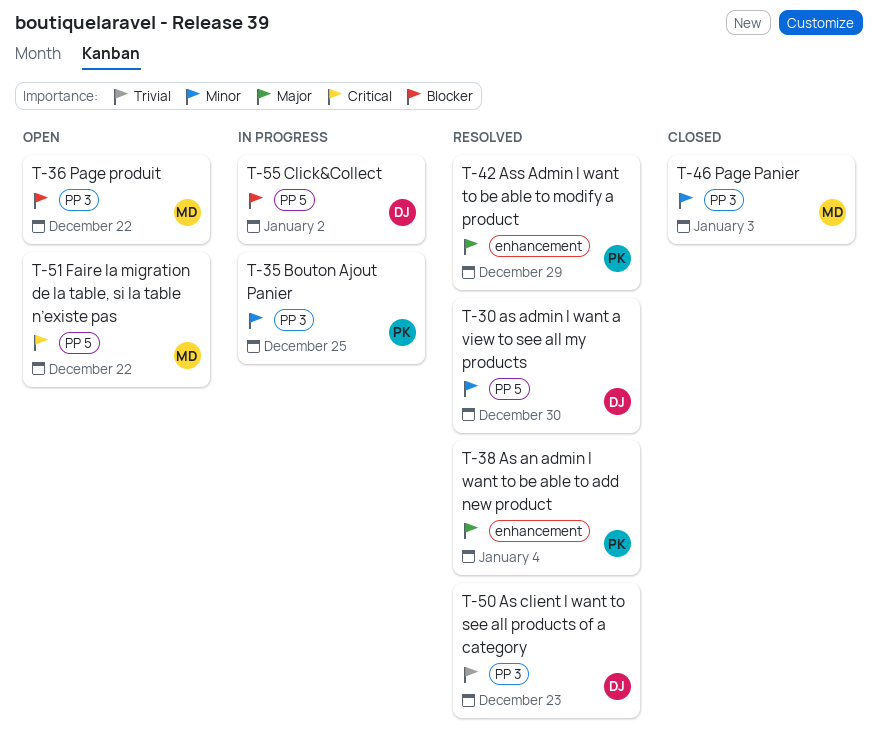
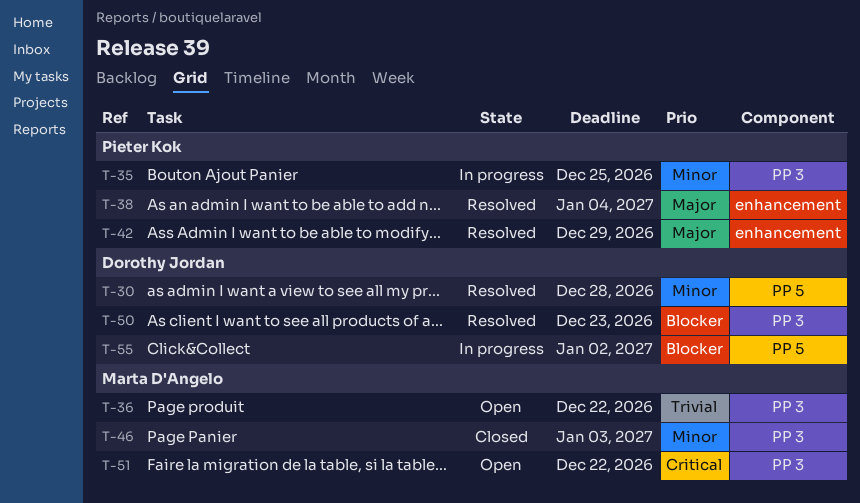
T-30, due: Dec 30 -> Dec 28
T-36, priority: Blocker -> Trivial
T-50, priority: Trivial -> Blocker
T-51, label: PP 5 -> PP 3

